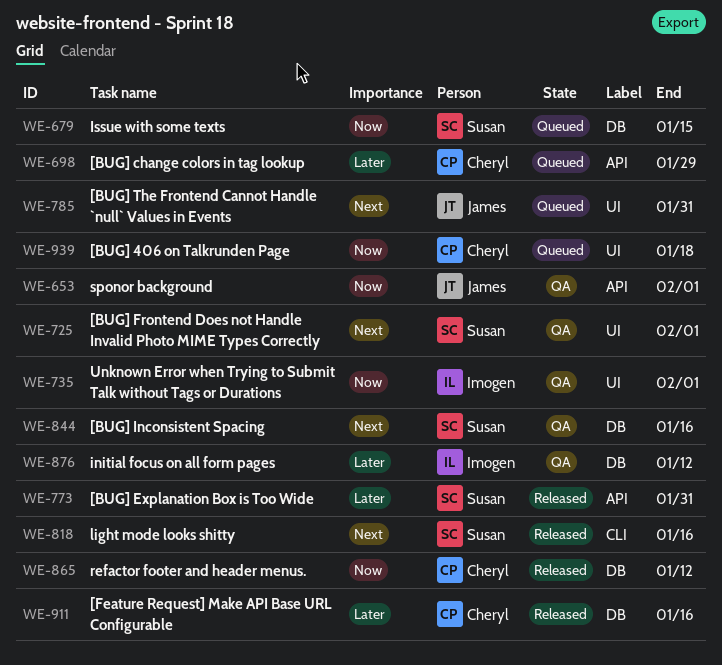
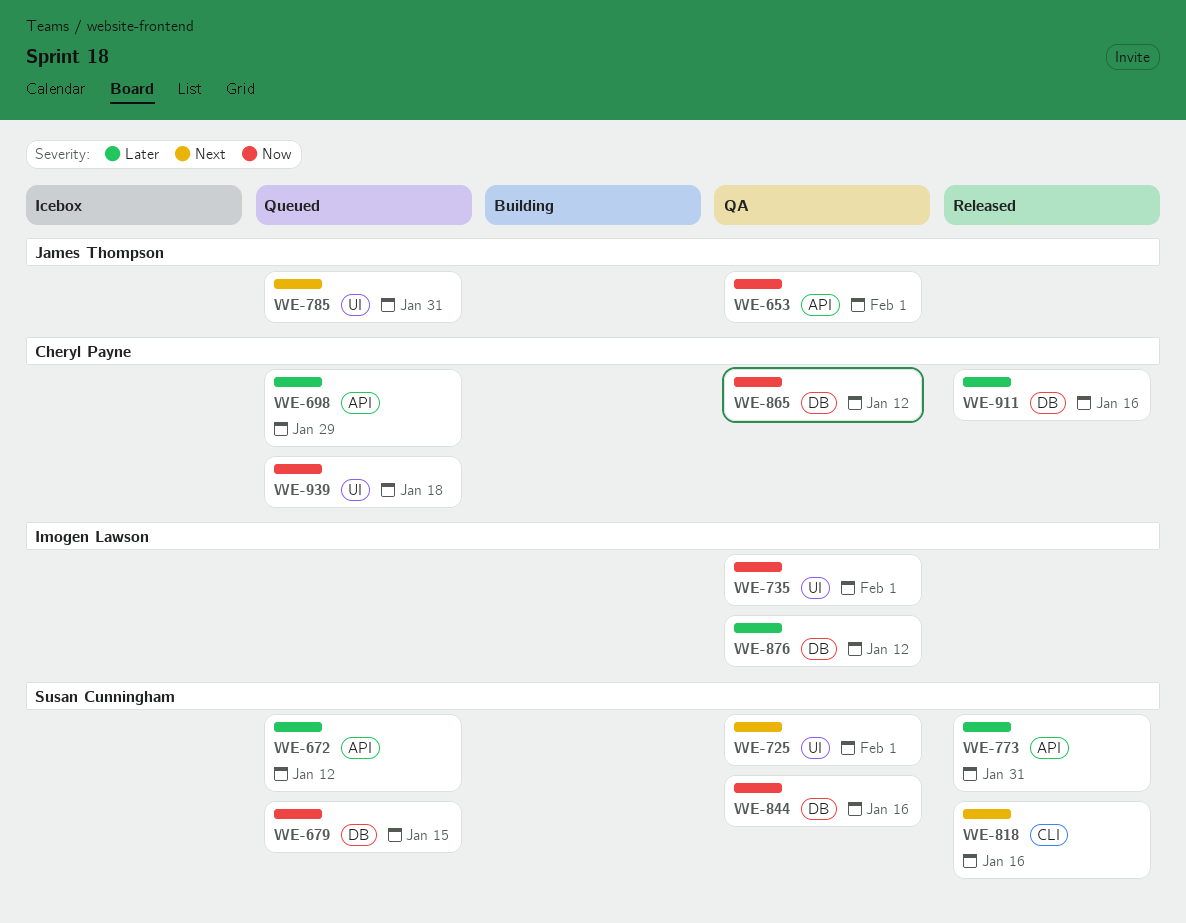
WE-672: none -> present
WE-844, priority: Next -> Now
WE-865, status: Released -> QA

